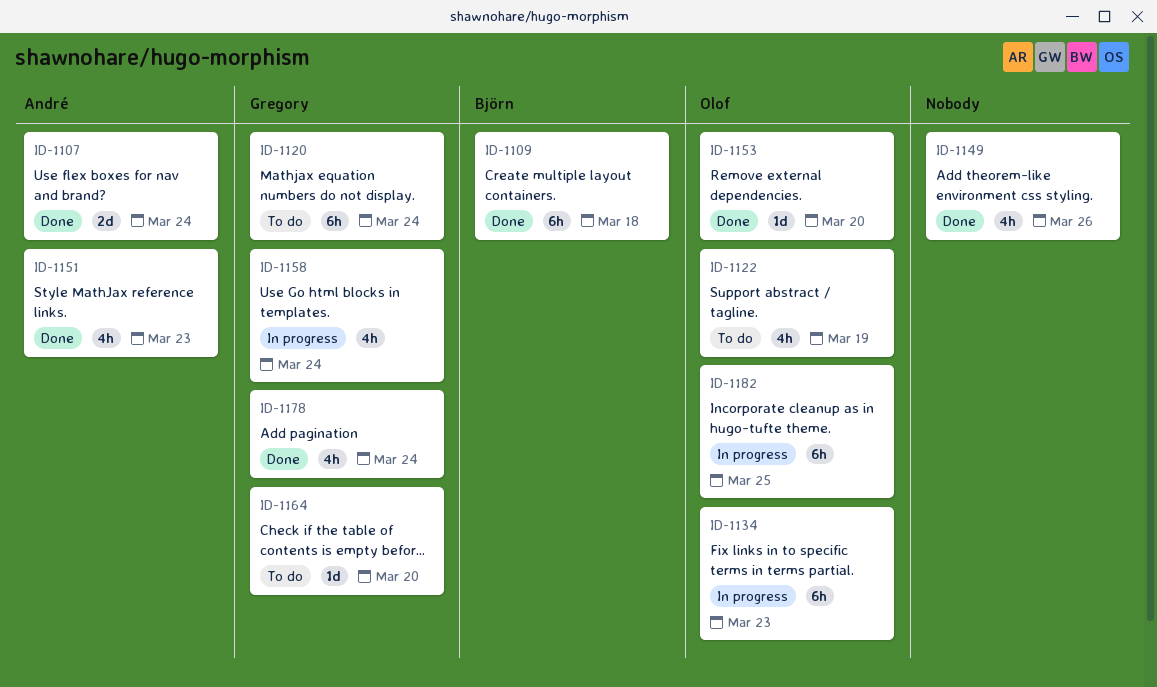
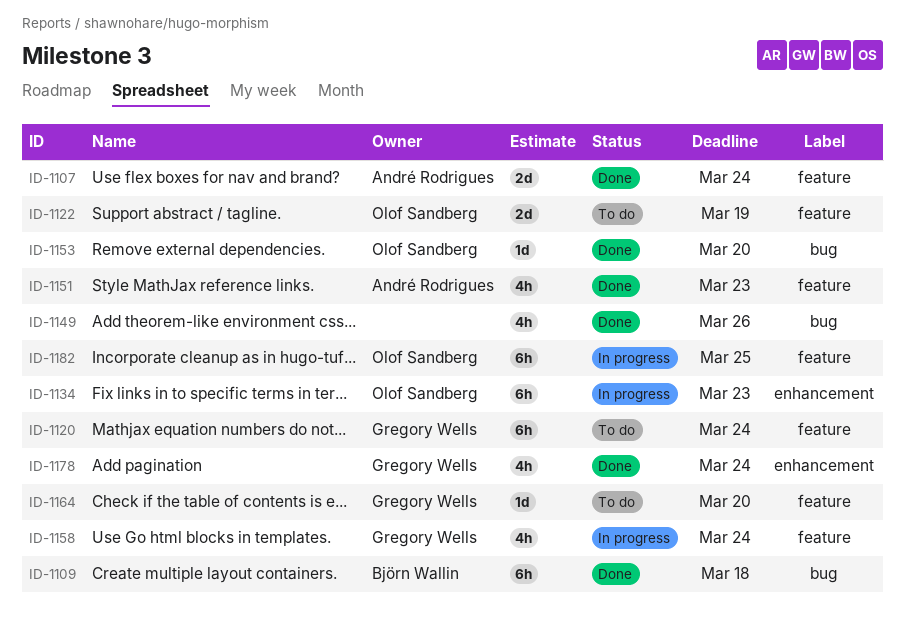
ID-1122, estimate: 4h -> 2d

